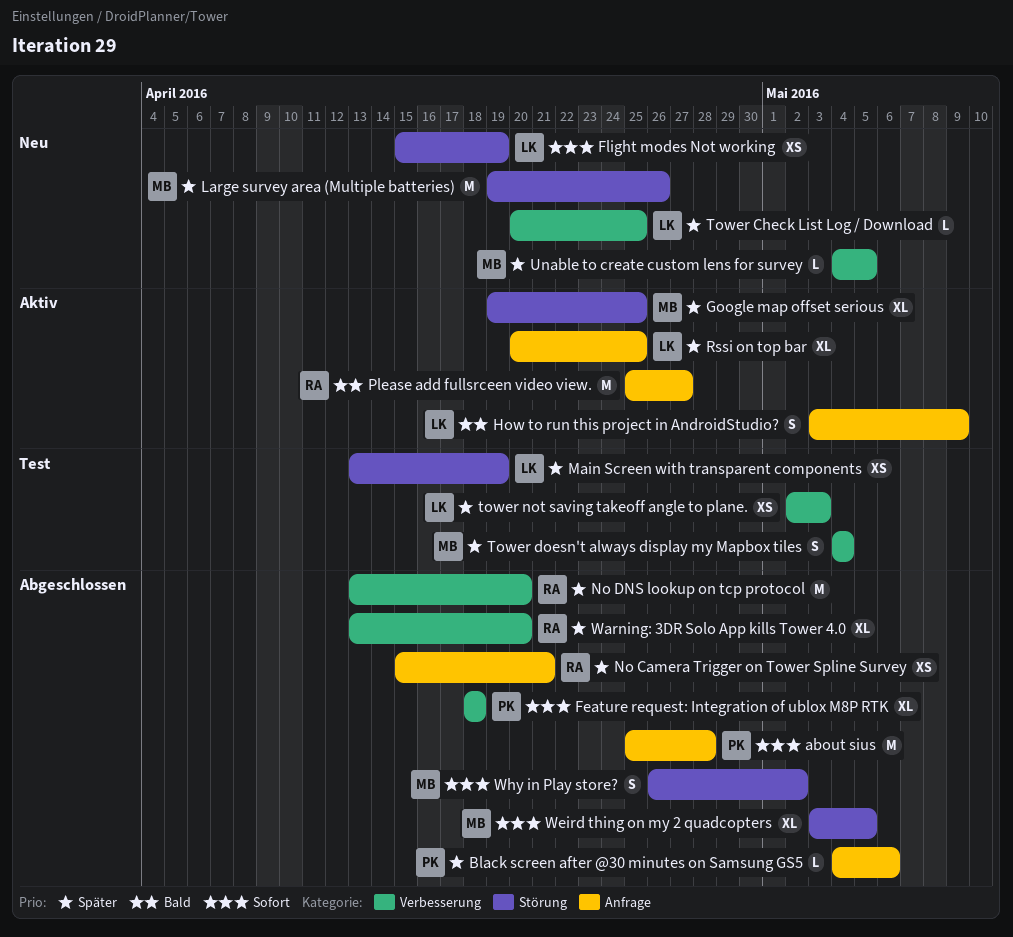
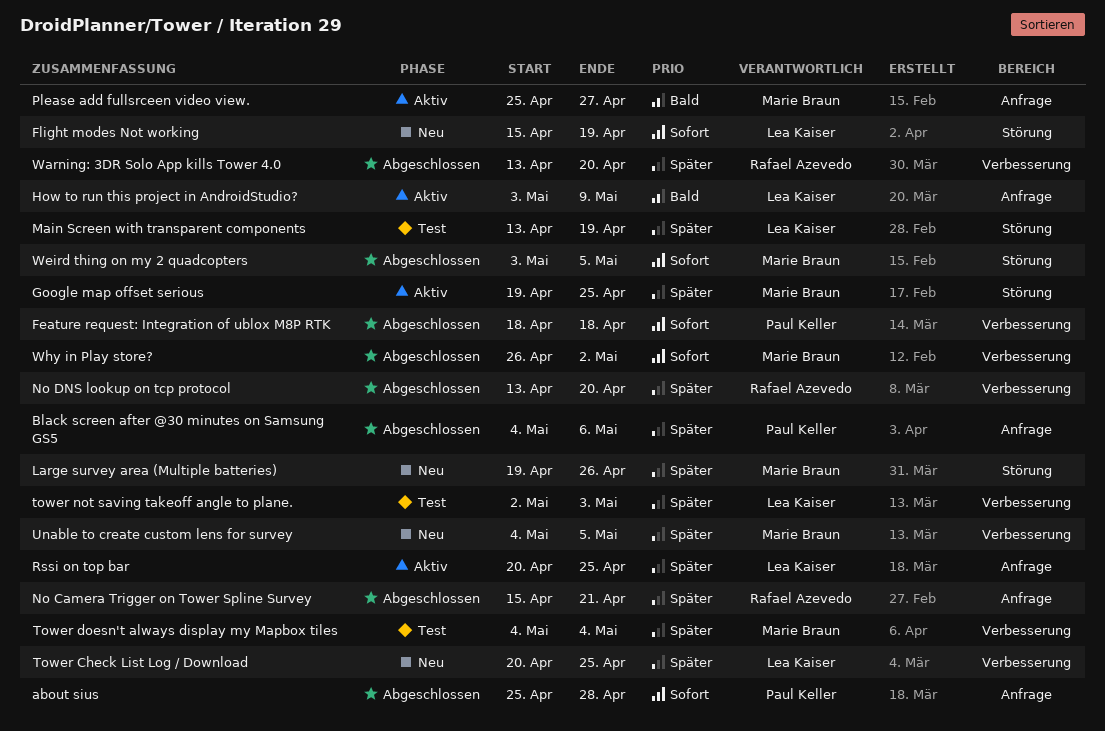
Please add fullsrceen video view., owner: Rafael Azevedo -> Marie Braun
Why in Play store?, label: Störung -> Verbesserung

